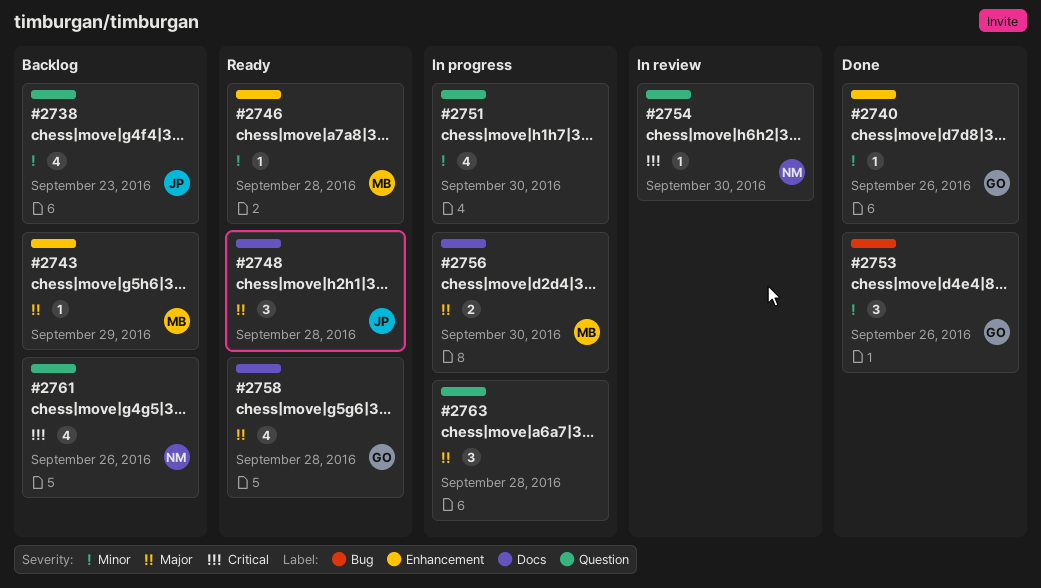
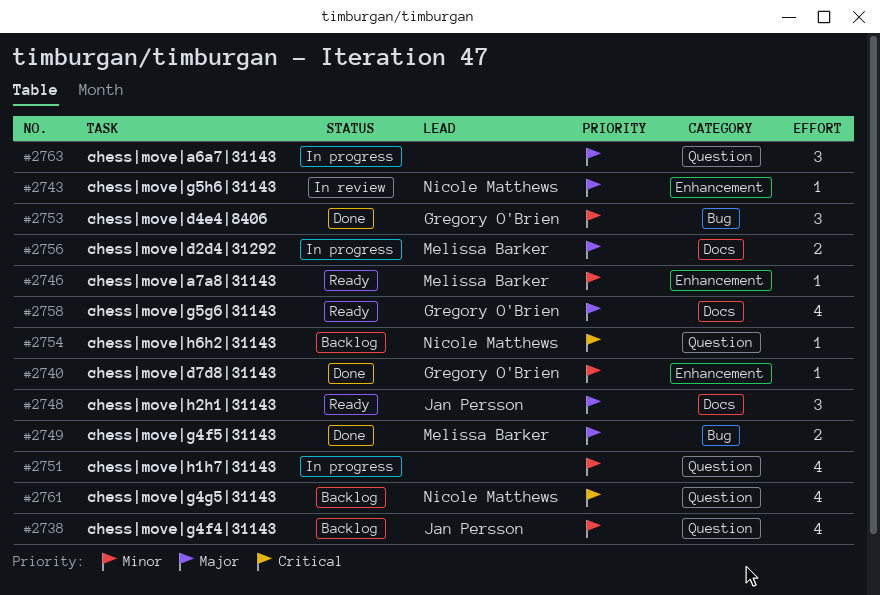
#2743, status: Backlog -> In review
#2743, owner: Melissa Barker -> Nicole Matthews
#2749: none -> present
#2754, status: In review -> Backlog

